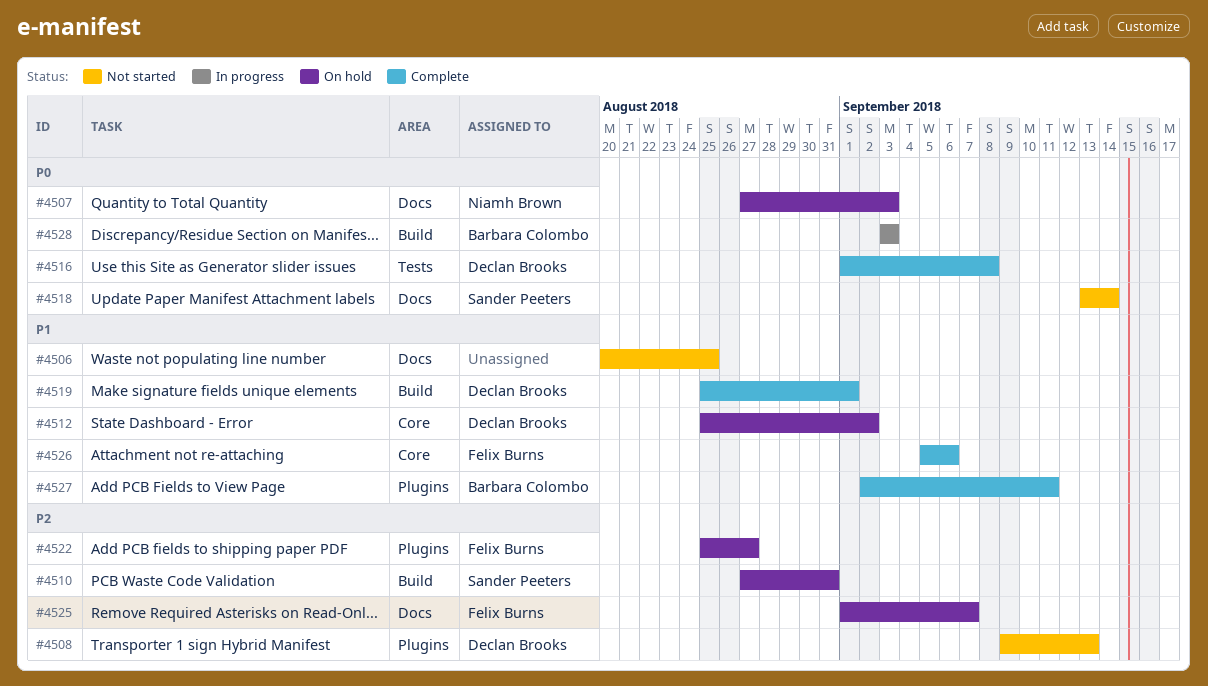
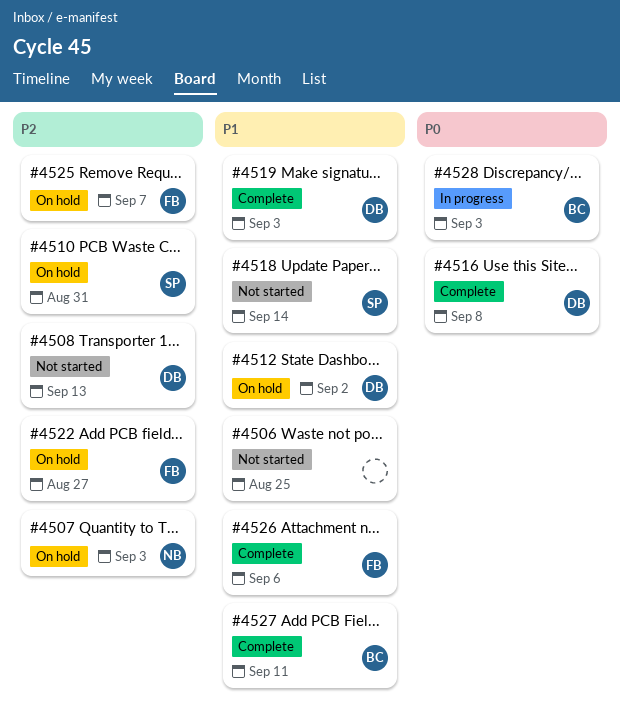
#4507, priority: P0 -> P2
#4518, priority: P0 -> P1
#4519, due: Sep 1 -> Sep 3

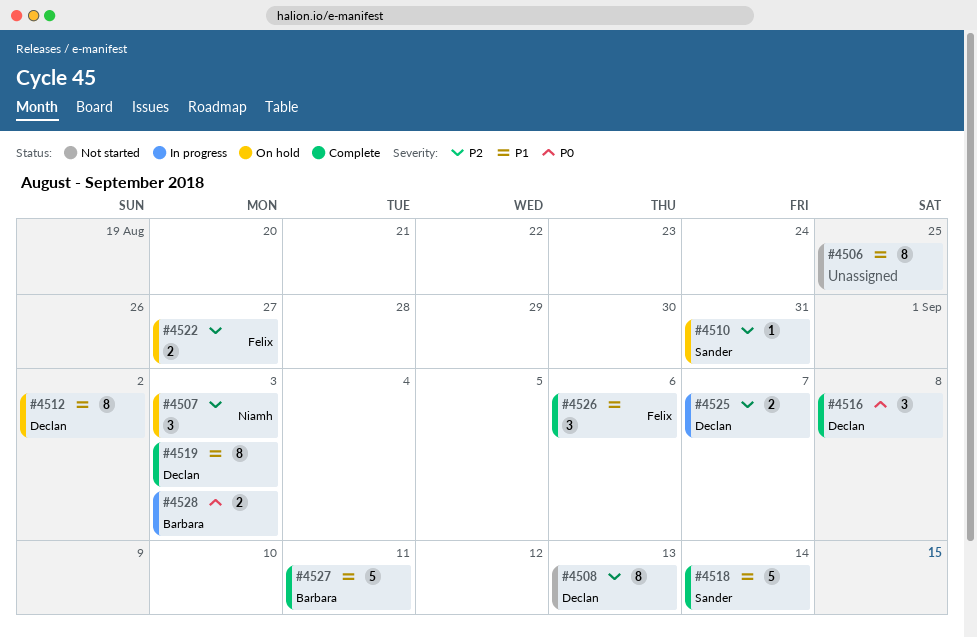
#4518, status: Not started -> Complete
#4525, status: On hold -> In progress
#4525, owner: Felix -> Declan

